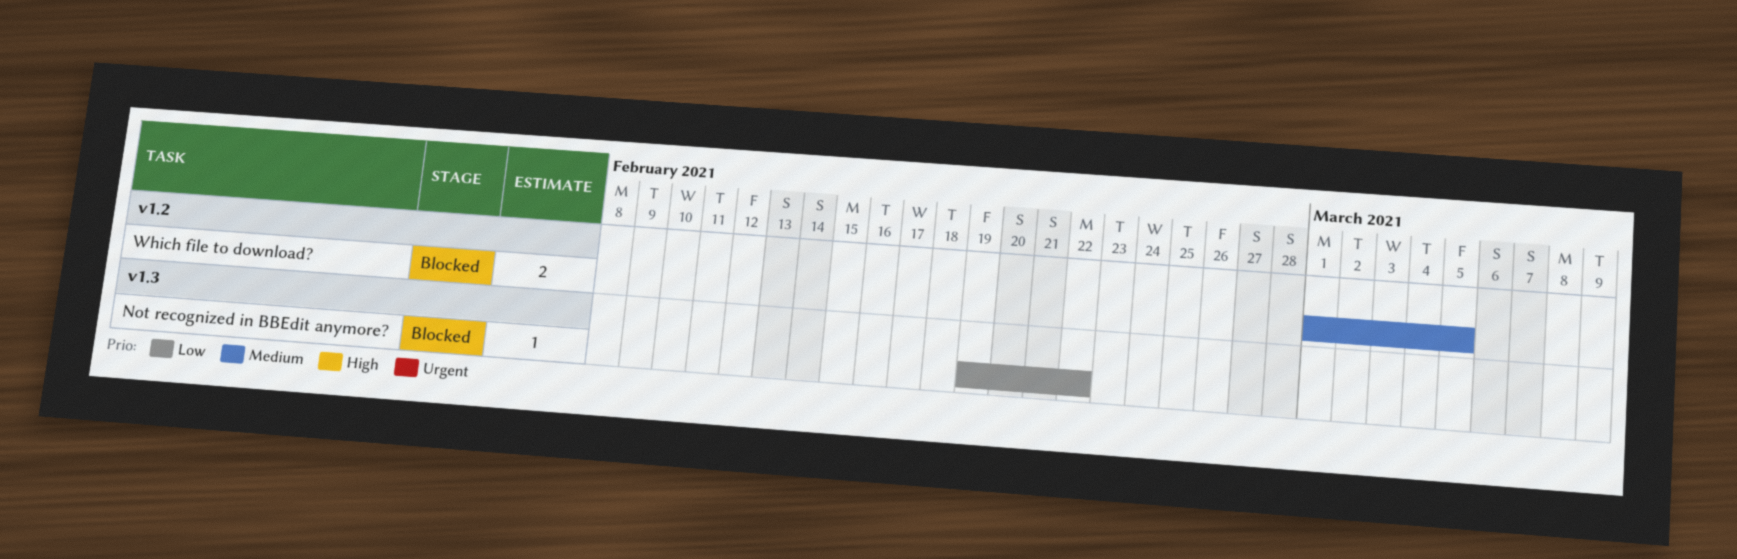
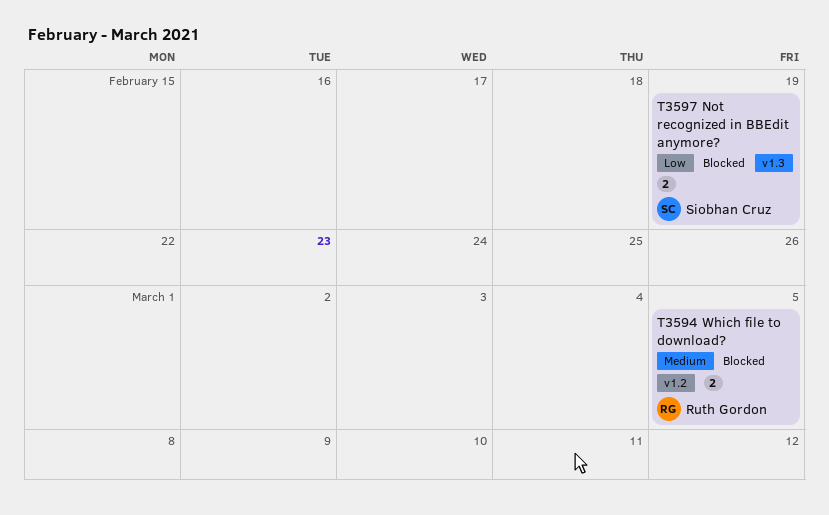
Not recognized in BBEdit anymore?, estimate: 1 -> 2
Not recognized in BBEdit anymore?, due: Feb 22 -> Feb 19

